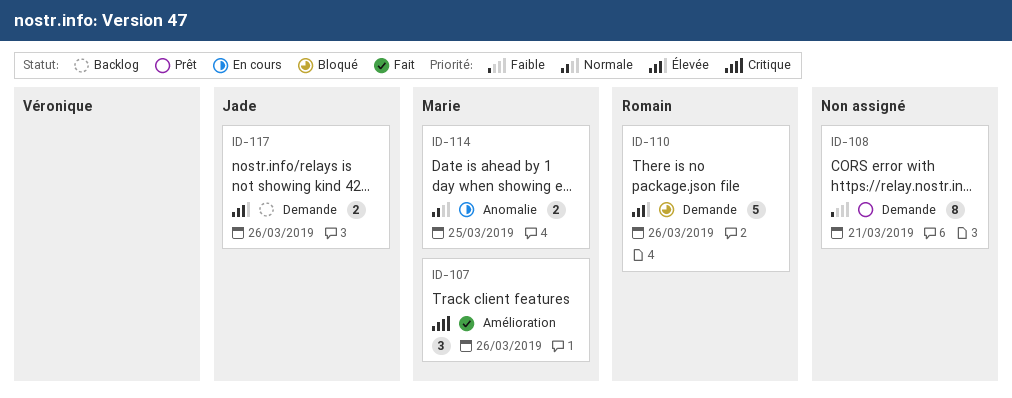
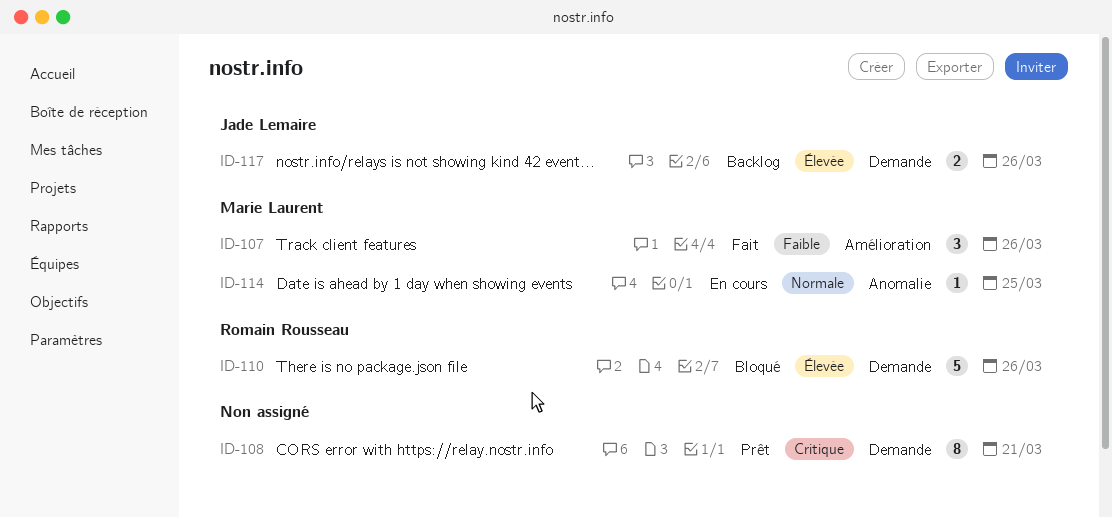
ID-107, priority: Critique -> Faible
ID-108, priority: Faible -> Critique
ID-114, estimate: 2 -> 1

